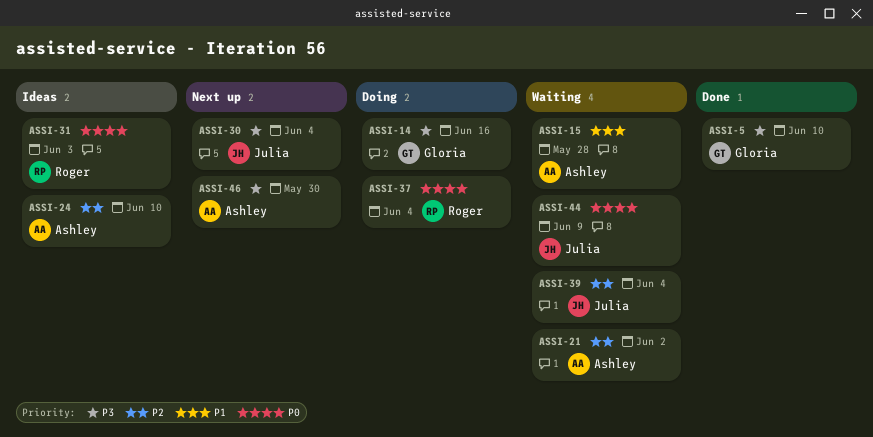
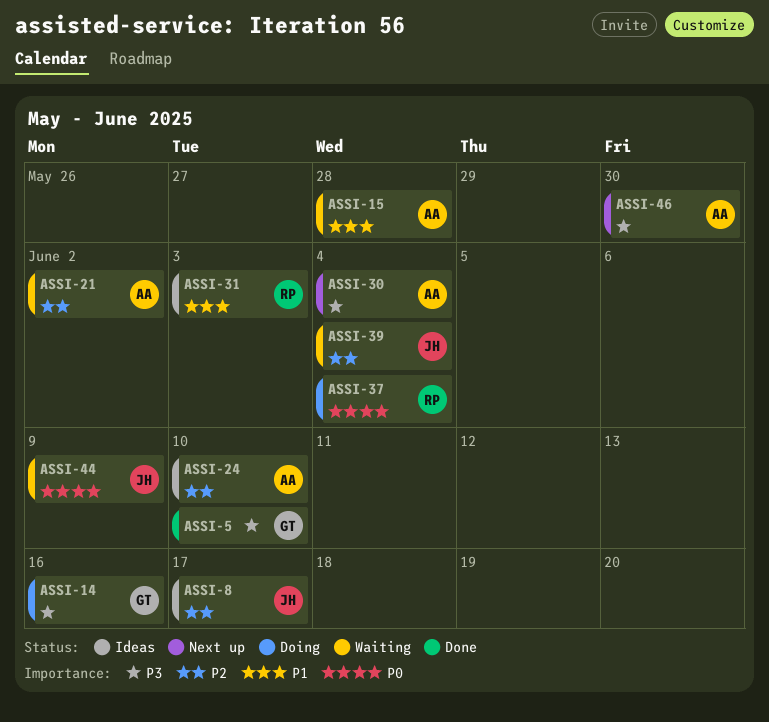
ASSI-8: none -> present
ASSI-30, owner: Julia -> Ashley
ASSI-31, priority: P0 -> P1

